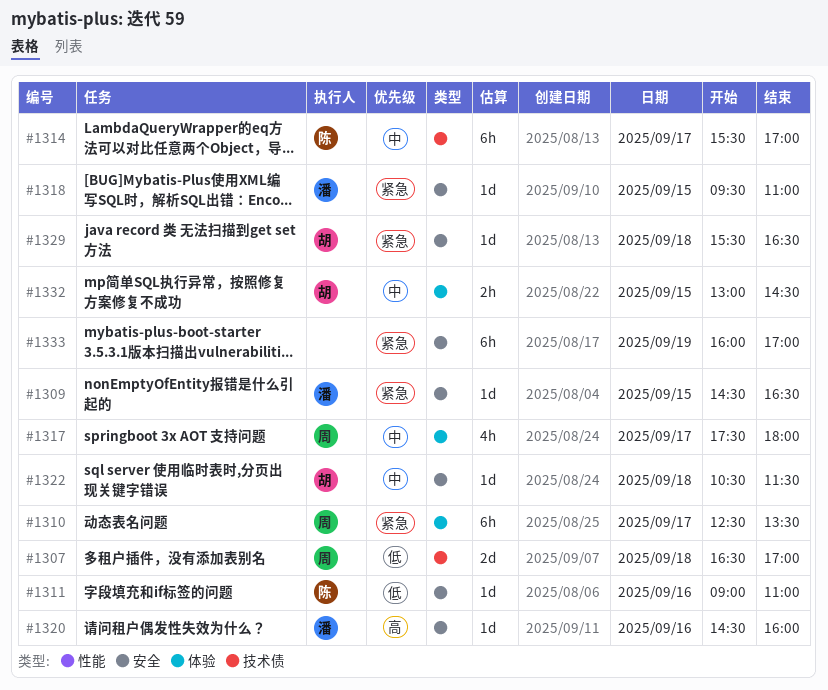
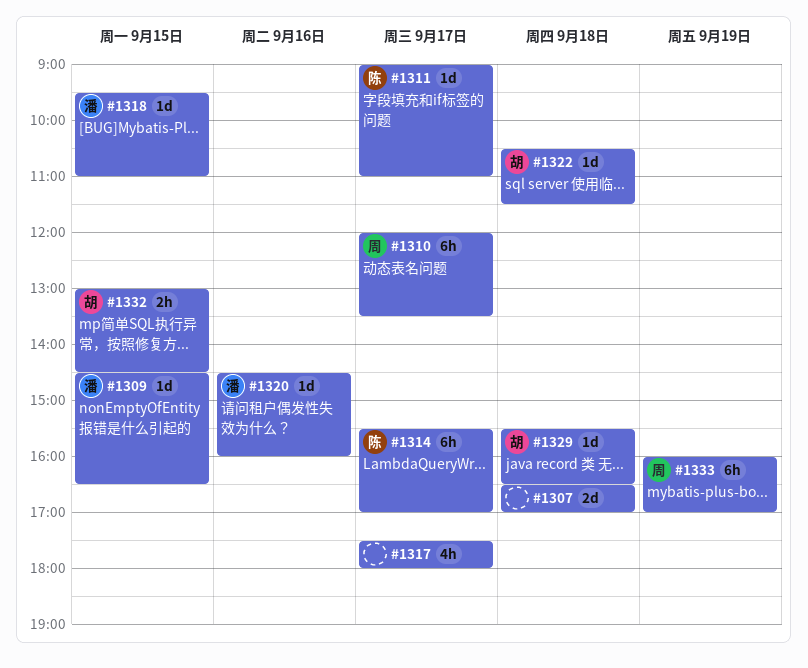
#1307, owner: 周 -> none
#1310, begins: 12:30 -> 12:00
#1311, day: Sep 16 -> Sep 17
#1317, owner: 周 -> none
#1333, owner: none -> 周

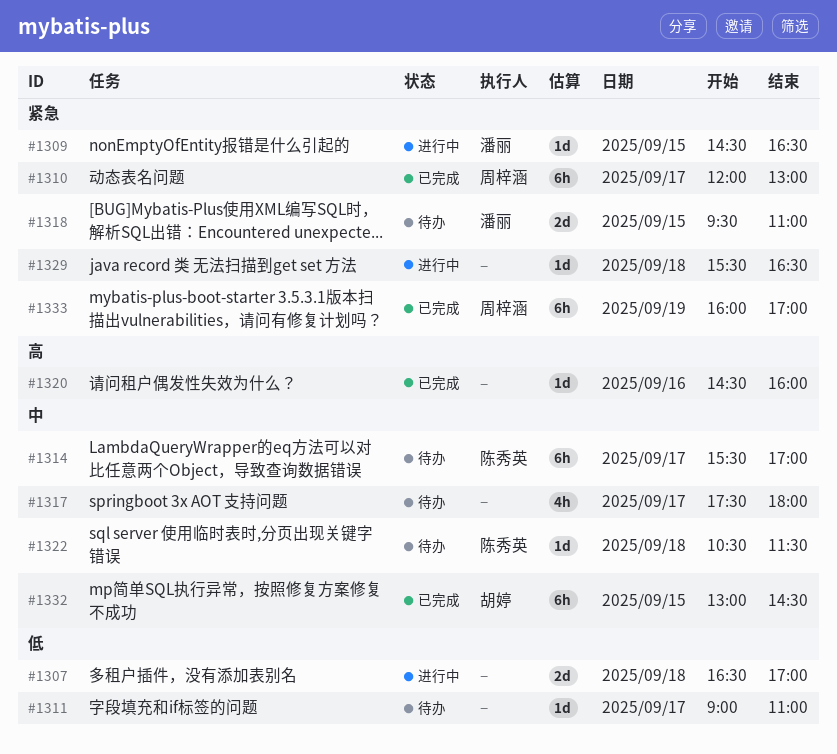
#1310, ends: 13:30 -> 13:00
#1311, owner: 陈秀英 -> none
#1318, estimate: 1d -> 2d
#1320, owner: 潘丽 -> none
#1322, owner: 胡婷 -> 陈秀英
#1329, owner: 胡婷 -> none
#1332, estimate: 2h -> 6h

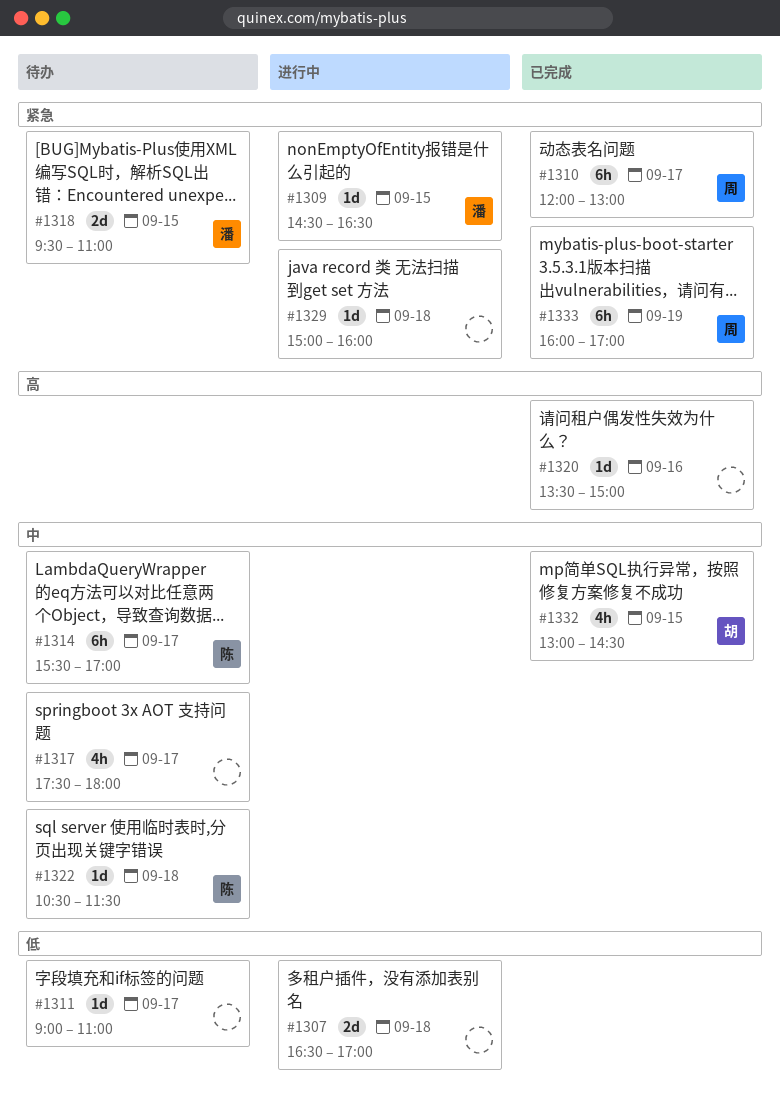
#1320, begins: 14:30 -> 13:30
#1320, ends: 16:00 -> 15:00
#1329, begins: 15:30 -> 15:00
#1329, ends: 16:30 -> 16:00
#1332, estimate: 6h -> 4h

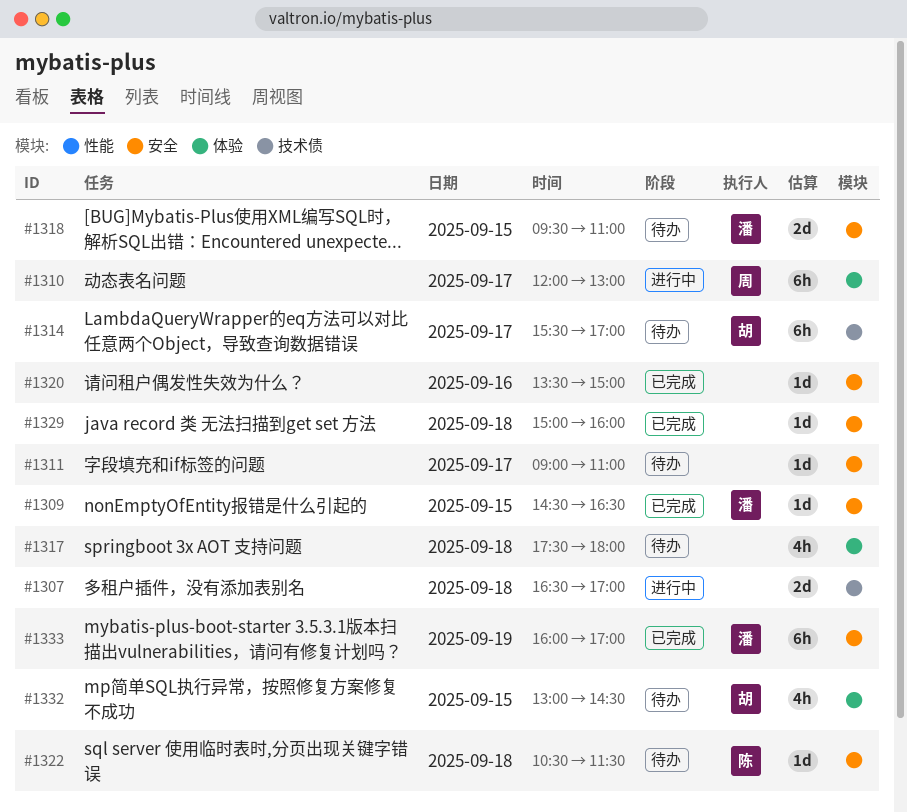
#1309, status: 进行中 -> 已完成
#1310, status: 已完成 -> 进行中
#1314, owner: 陈 -> 胡
#1317, day: Sep 17 -> Sep 18
#1329, status: 进行中 -> 已完成
#1332, status: 已完成 -> 待办
#1333, owner: 周 -> 潘

